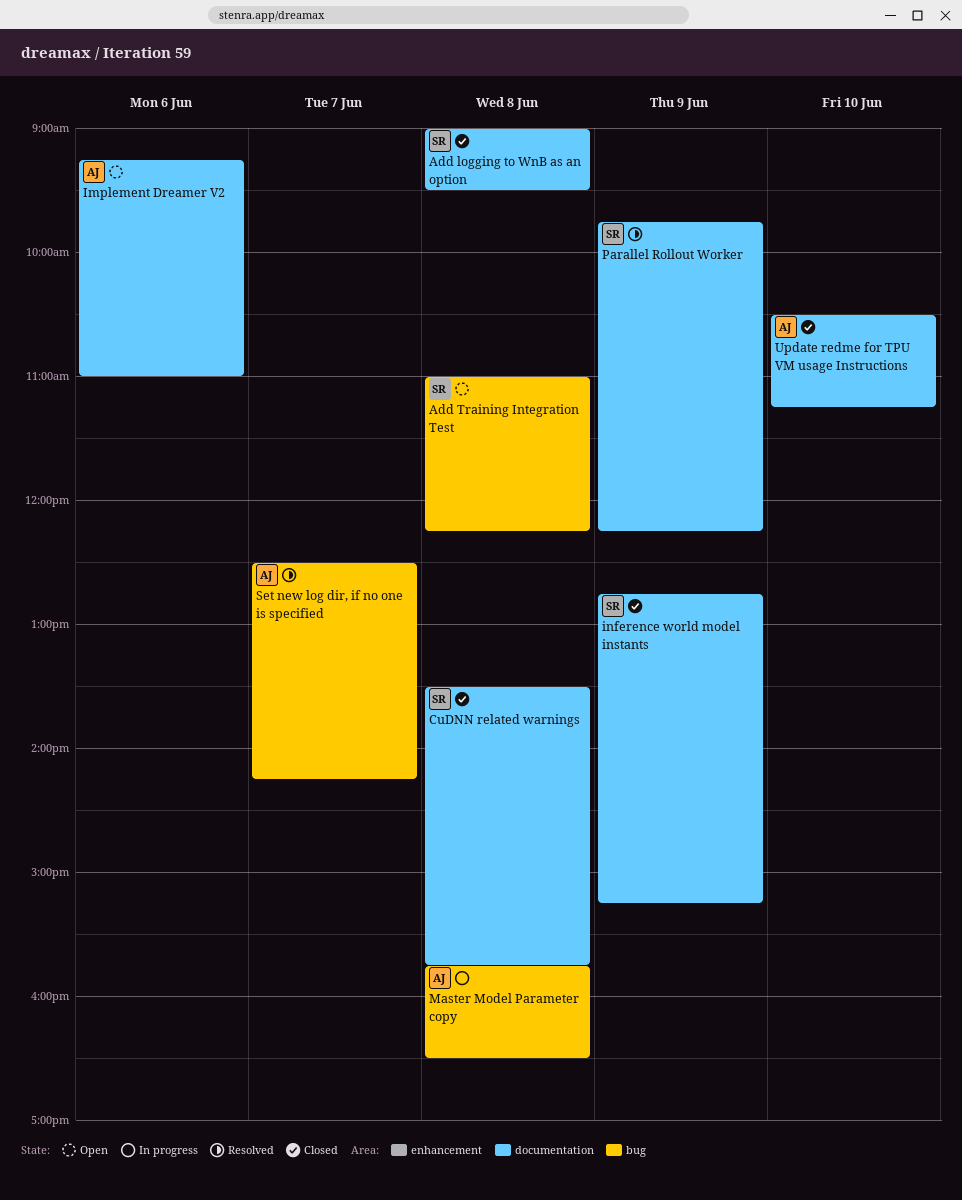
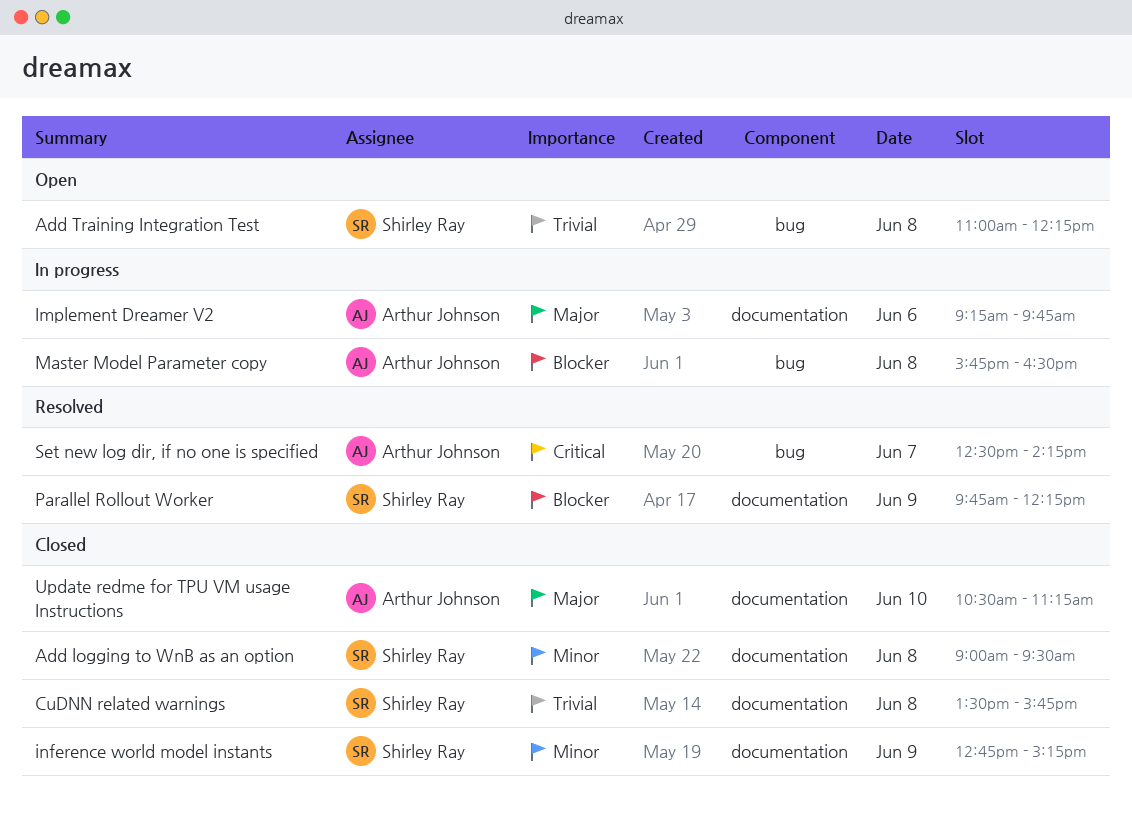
Implement Dreamer V2, status: Open -> In progress
Implement Dreamer V2, ends: 11:00 -> 09:45

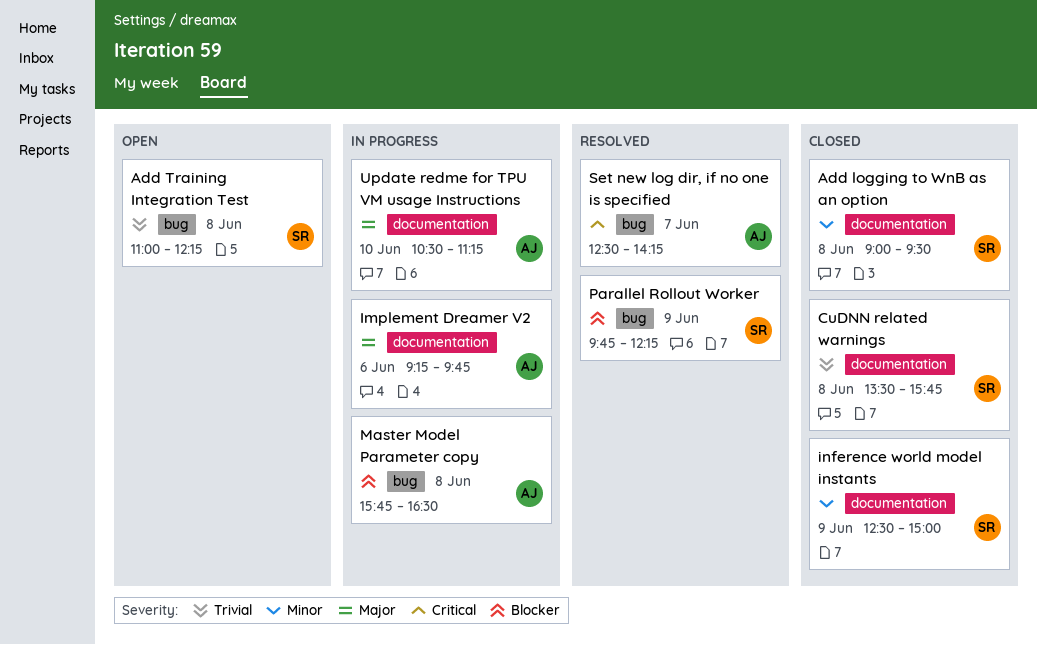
inference world model instants, begins: 12:45 -> 12:30
inference world model instants, ends: 15:15 -> 15:00
Parallel Rollout Worker, label: documentation -> bug
Update redme for TPU VM usage Instructions, status: Closed -> In progress

